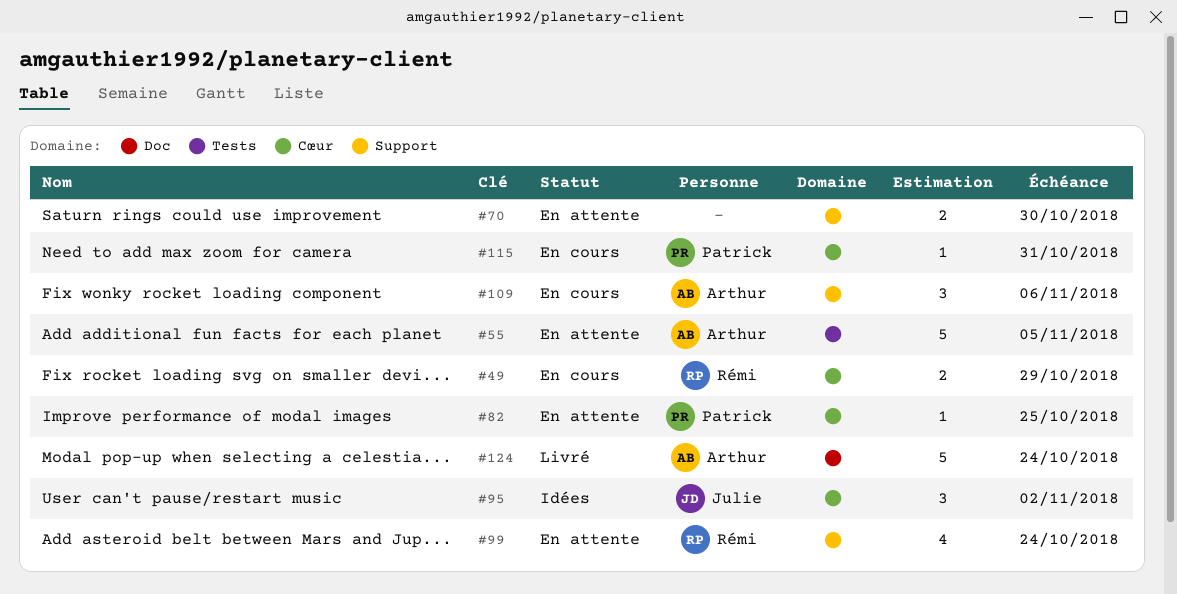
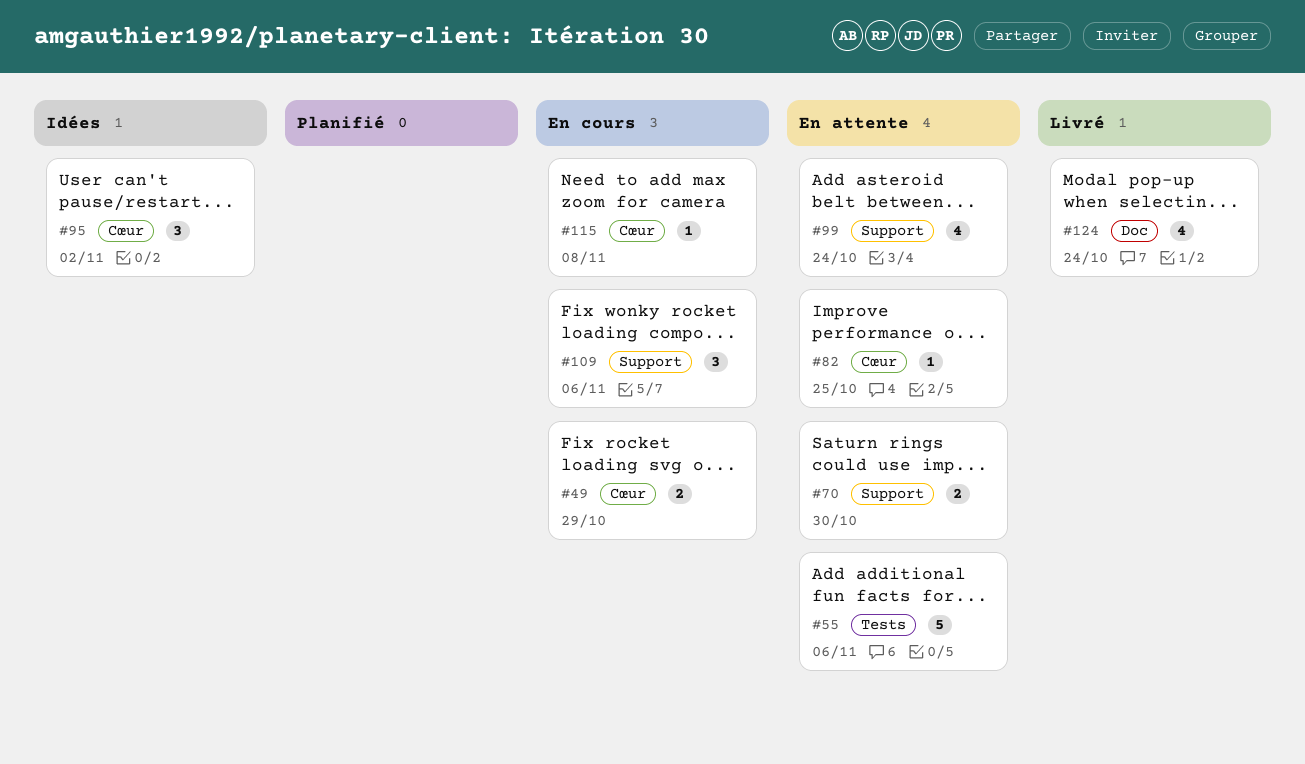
#55, due: Nov 5 -> Nov 6
#115, due: Oct 31 -> Nov 8
#124, estimate: 5 -> 4

